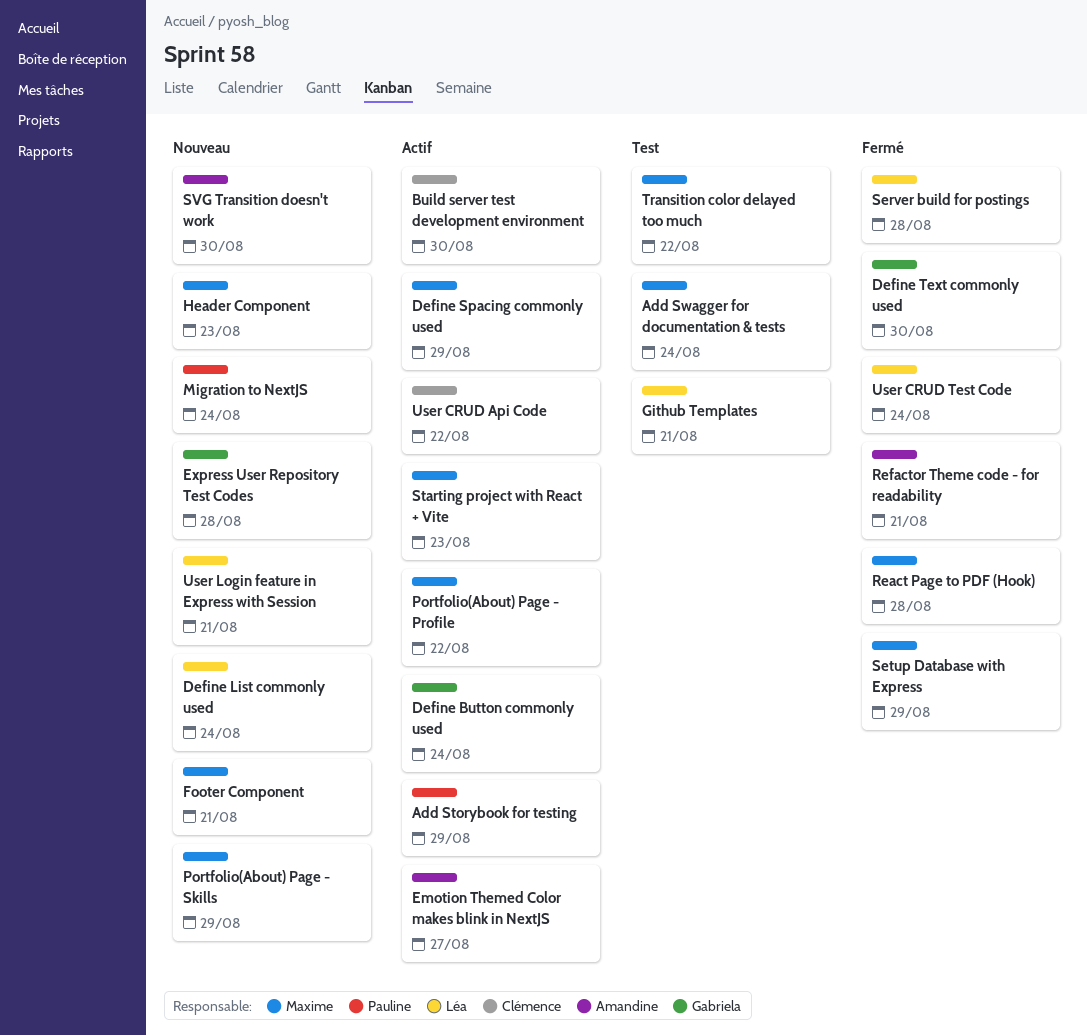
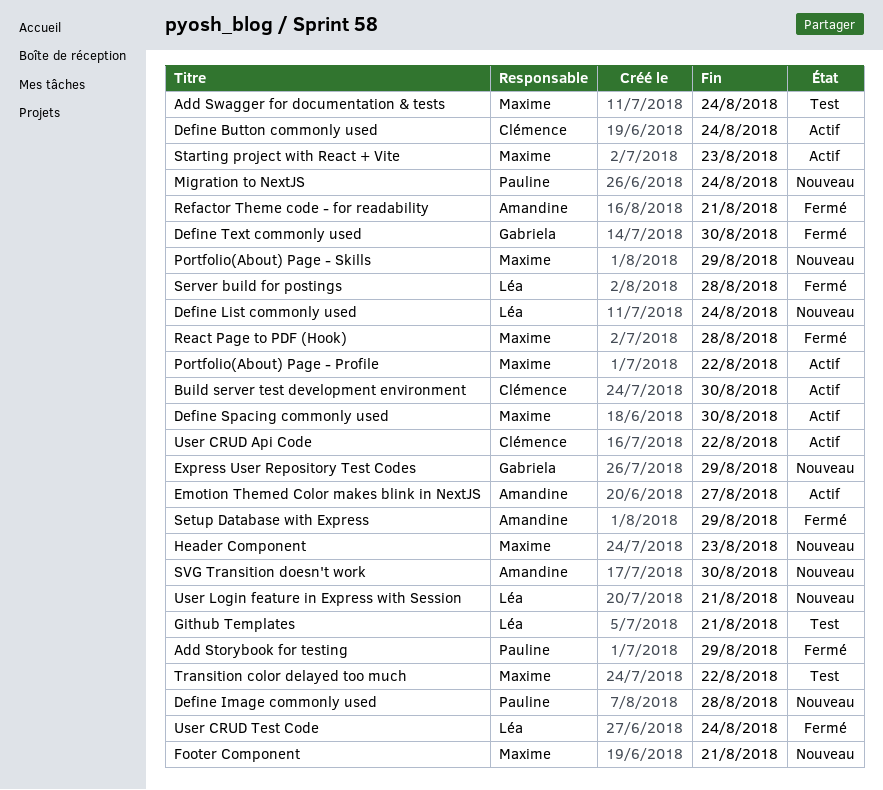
Add Storybook for testing, status: Actif -> Fermé
Define Button commonly used, owner: Gabriela -> Clémence
Define Image commonly used: none -> present
Define Spacing commonly used, due: Aug 29 -> Aug 30
Express User Repository Test Codes, due: Aug 28 -> Aug 29
Setup Database with Express, owner: Maxime -> Amandine

